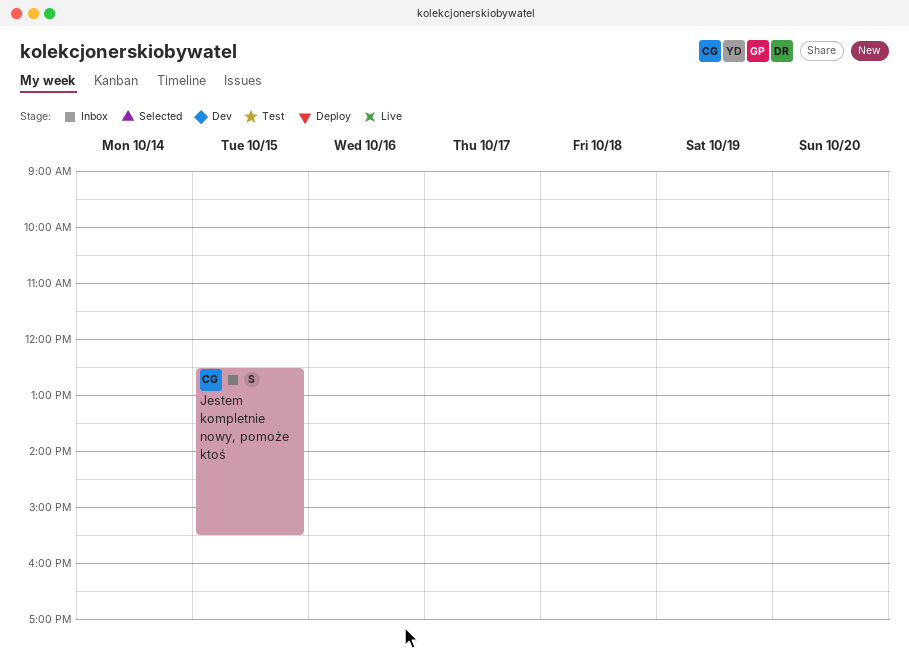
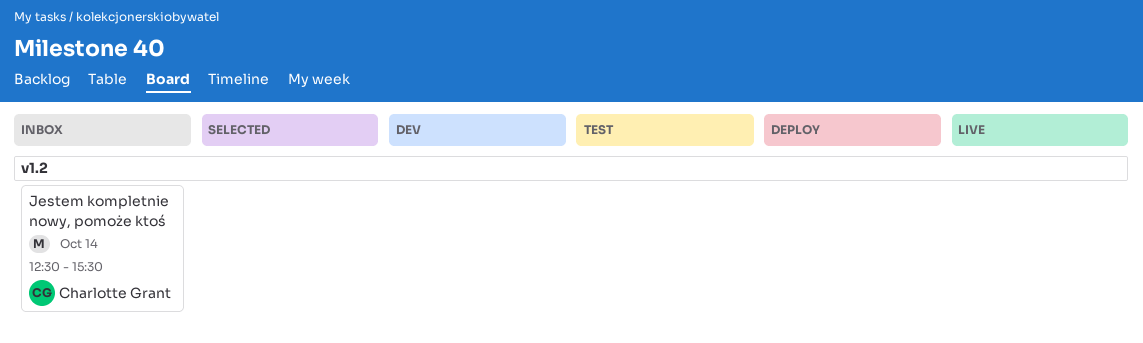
Jestem kompletnie nowy, pomoże ktoś, estimate: S -> M
Jestem kompletnie nowy, pomoże ktoś, day: Oct 15 -> Oct 14

